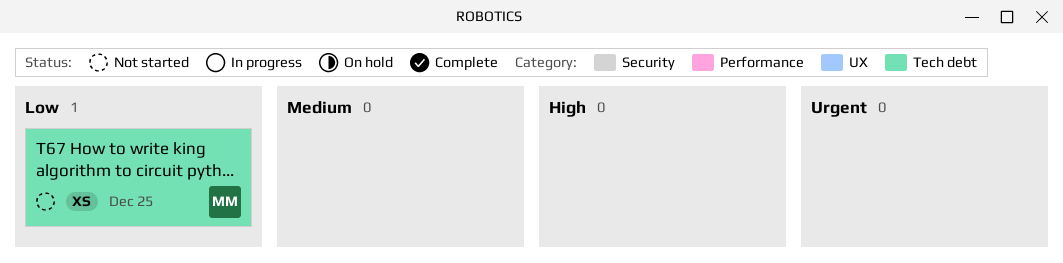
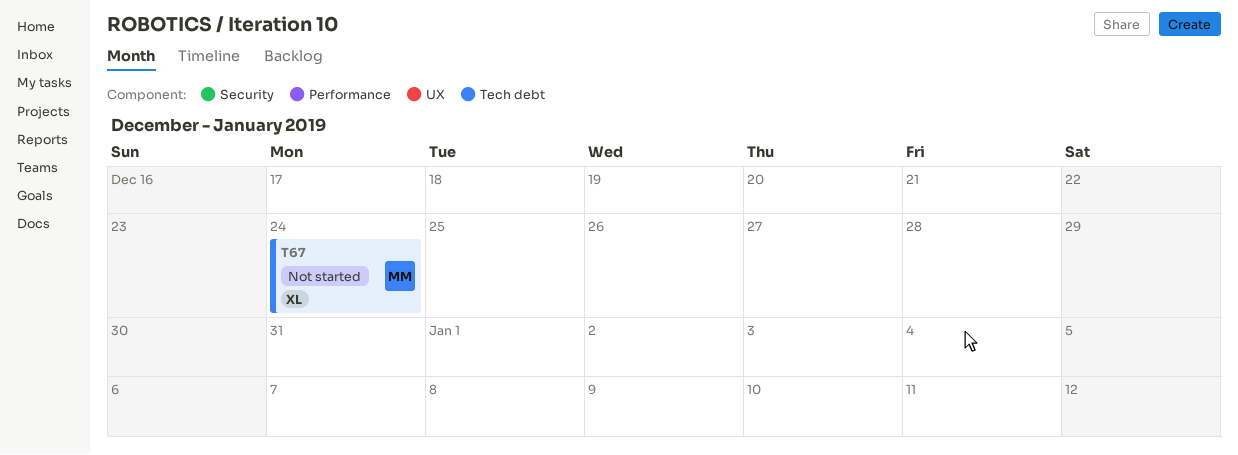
T67, estimate: XS -> XL
T67, due: Dec 25 -> Dec 24

